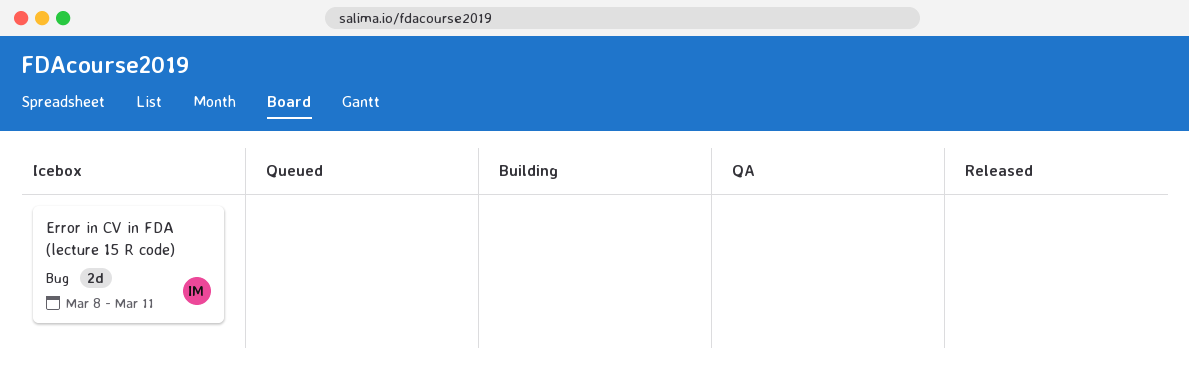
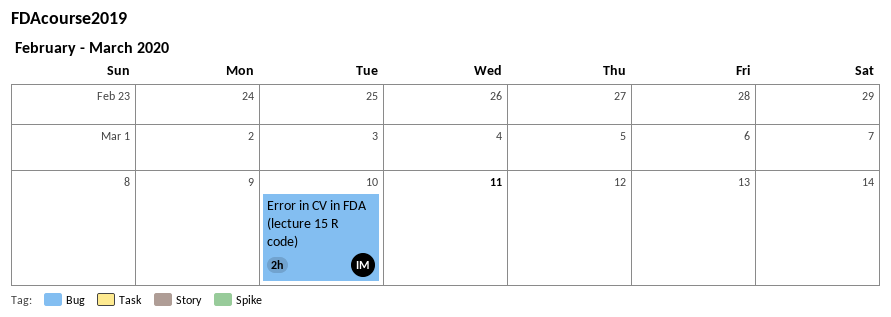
Error in CV in FDA (lecture 15 R code), estimate: 2d -> 2h
Error in CV in FDA (lecture 15 R code), due: Mar 11 -> Mar 10

